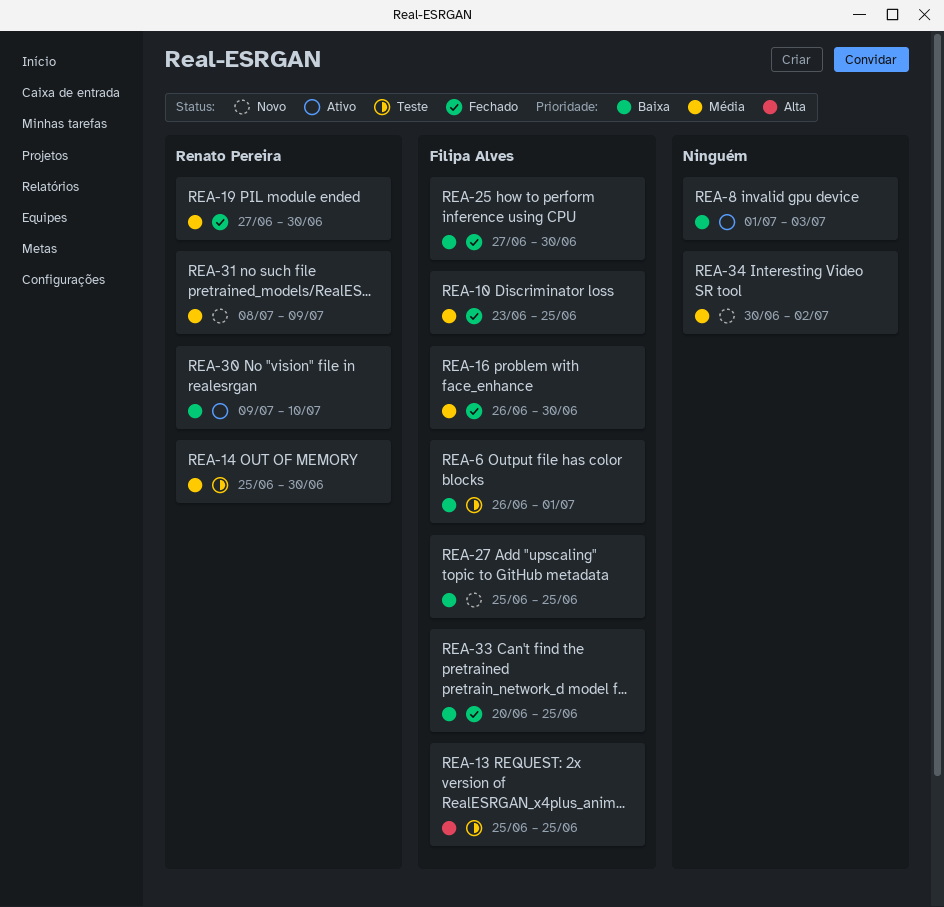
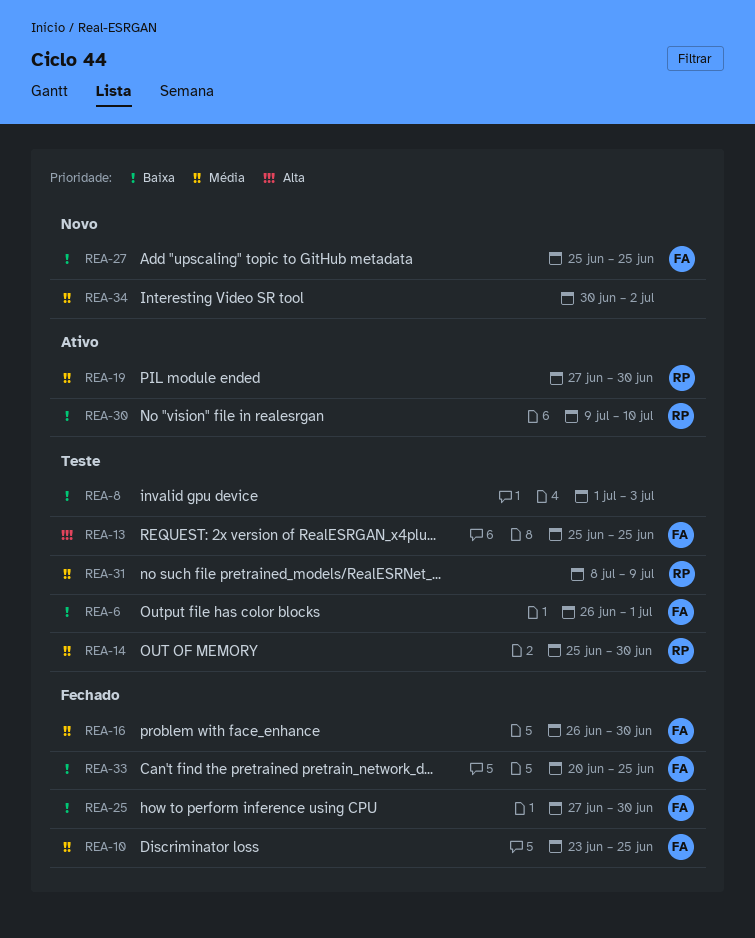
REA-8, status: Ativo -> Teste
REA-19, status: Fechado -> Ativo
REA-31, status: Novo -> Teste

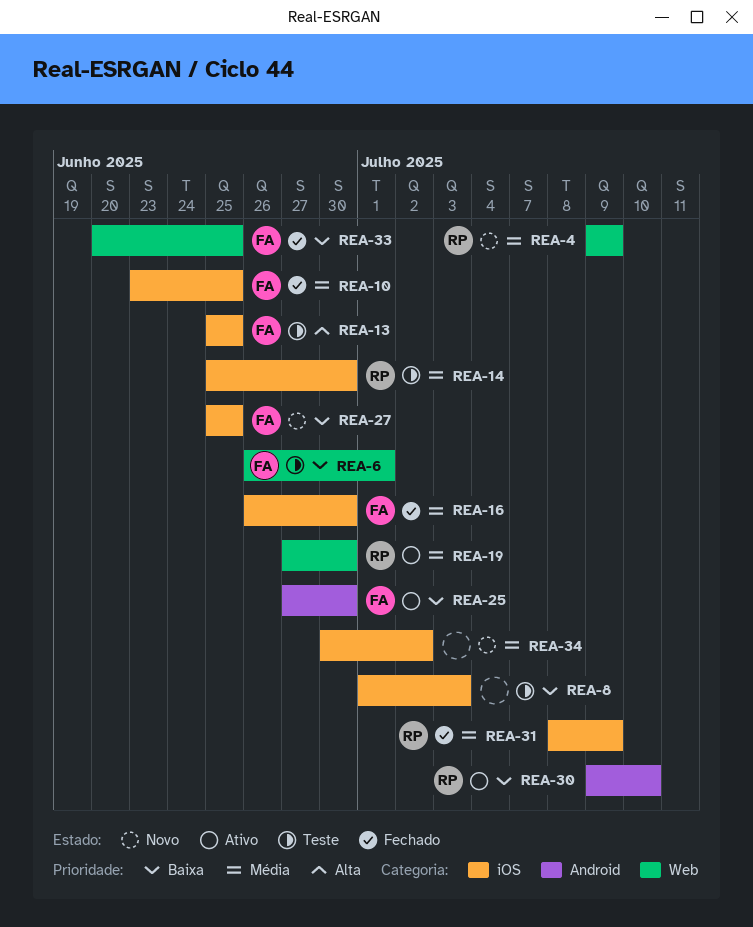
REA-4: none -> present
REA-25, status: Fechado -> Ativo
REA-31, status: Teste -> Fechado

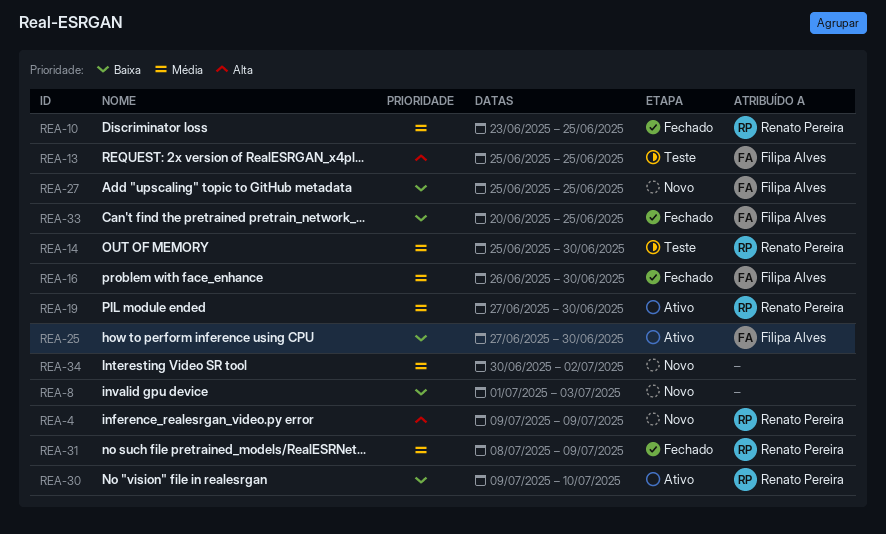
REA-4, priority: Média -> Alta
REA-6: present -> none
REA-8, status: Teste -> Novo
REA-10, owner: Filipa Alves -> Renato Pereira

